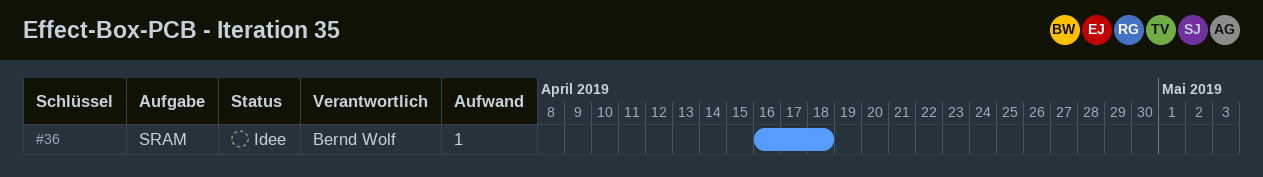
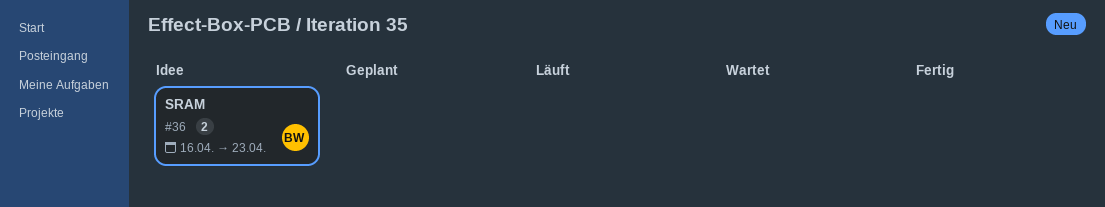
#36, estimate: 1 -> 2
#36, due: Apr 18 -> Apr 23

